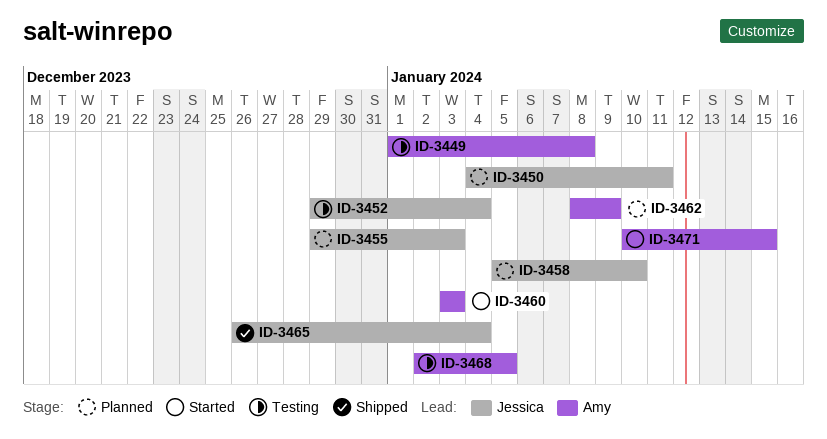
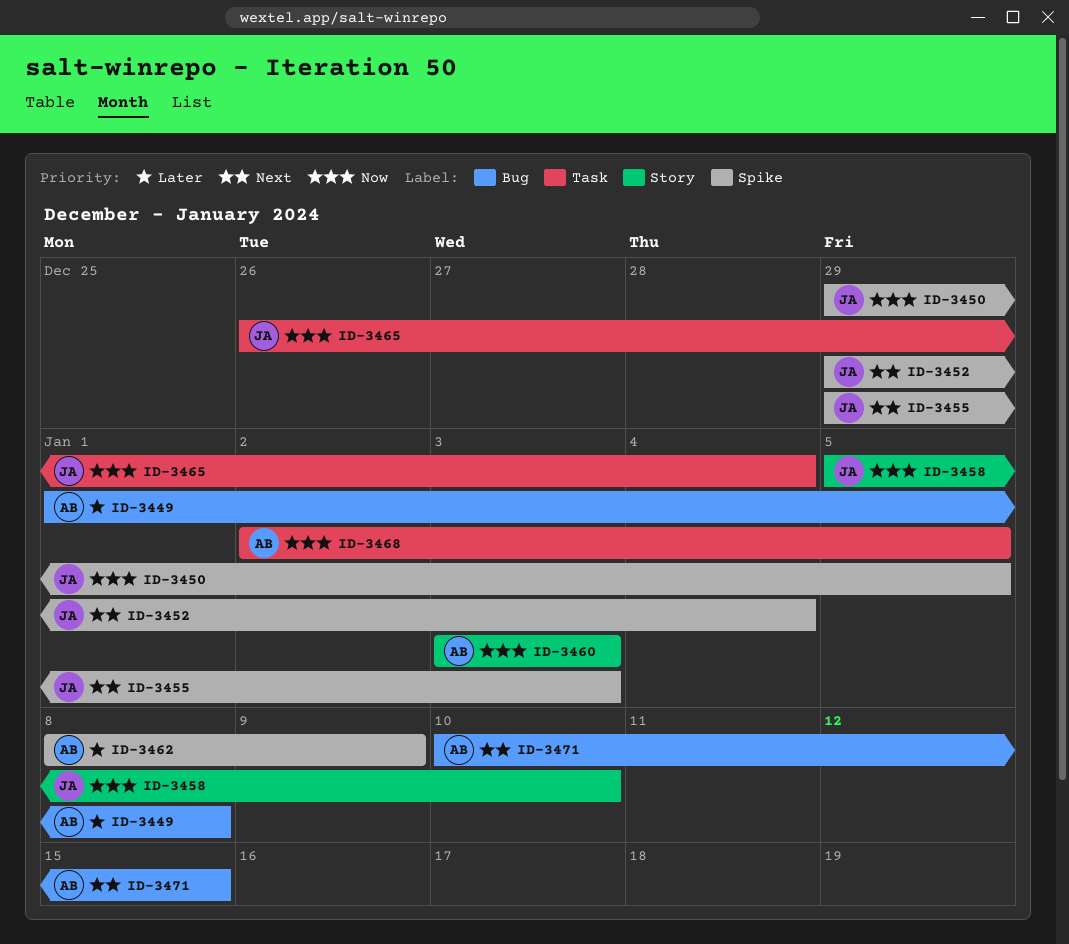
ID-3450, start: Jan 4 -> Dec 29
ID-3450, due: Jan 11 -> Jan 5

